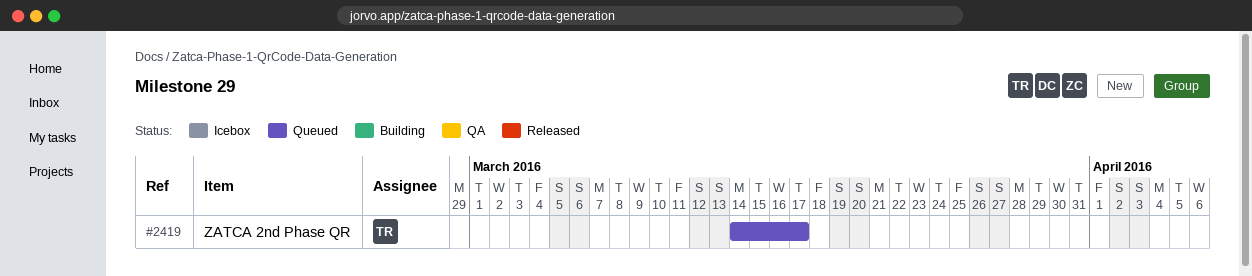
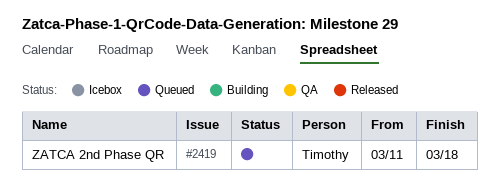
#2419, start: Mar 14 -> Mar 11
#2419, due: Mar 17 -> Mar 18

